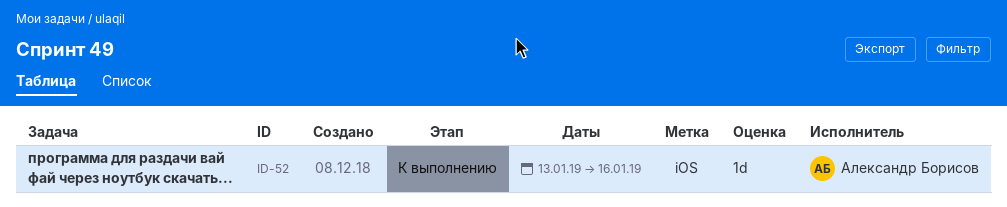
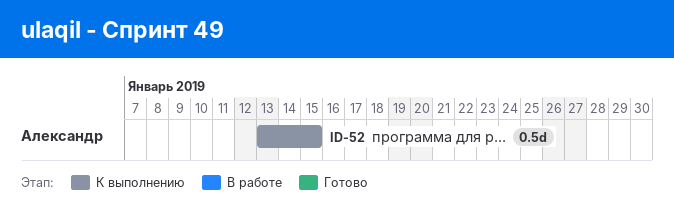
ID-52, estimate: 1d -> 0.5d
ID-52, due: Jan 16 -> Jan 15

